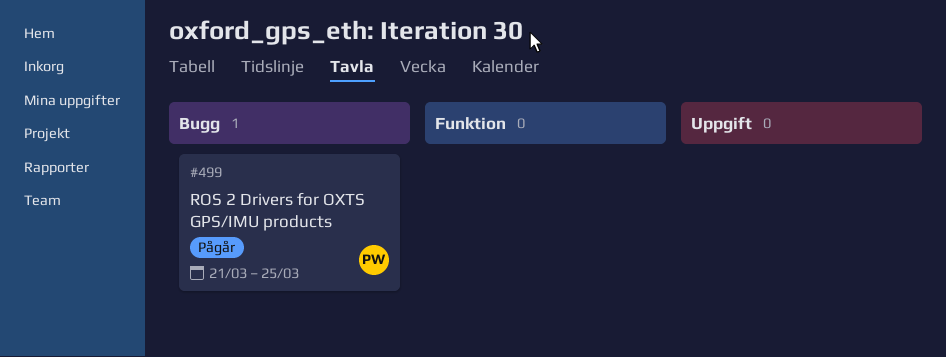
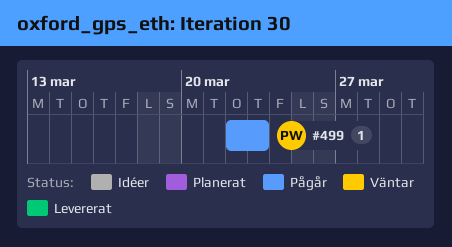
#499, start: Mar 21 -> Mar 22
#499, due: Mar 25 -> Mar 23

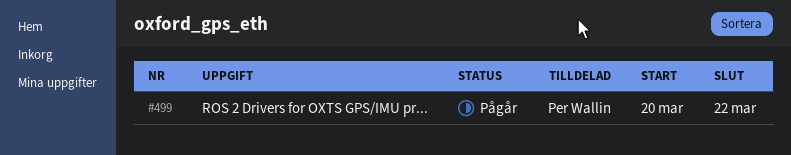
#499, start: Mar 22 -> Mar 20
#499, due: Mar 23 -> Mar 22

